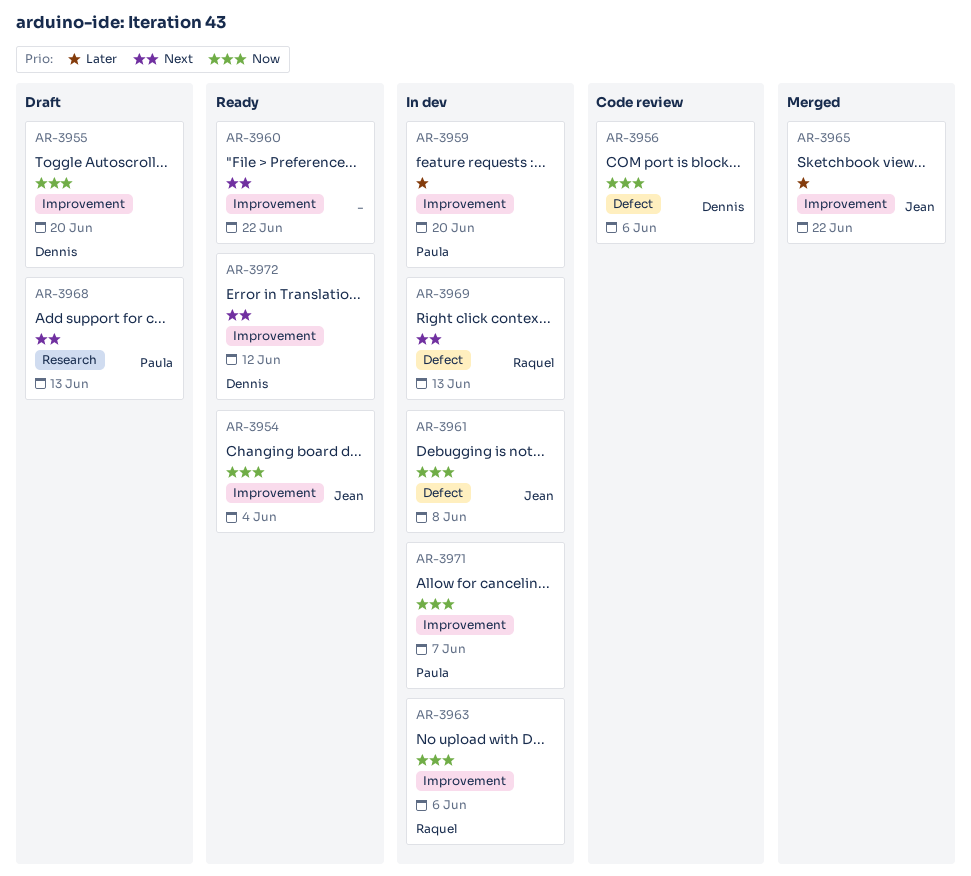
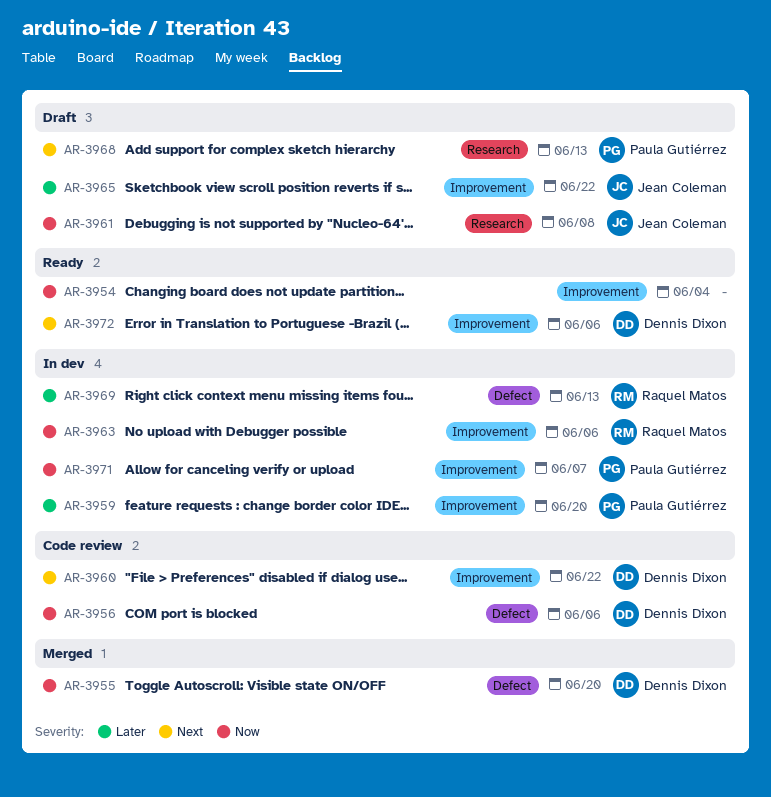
AR-3954, owner: Jean Coleman -> none
AR-3955, status: Draft -> Merged
AR-3955, label: Improvement -> Defect
AR-3960, status: Ready -> Code review
AR-3960, owner: none -> Dennis Dixon
AR-3961, status: In dev -> Draft
AR-3961, label: Defect -> Research
AR-3965, status: Merged -> Draft
AR-3969, priority: Next -> Later
AR-3972, due: Jun 12 -> Jun 6

